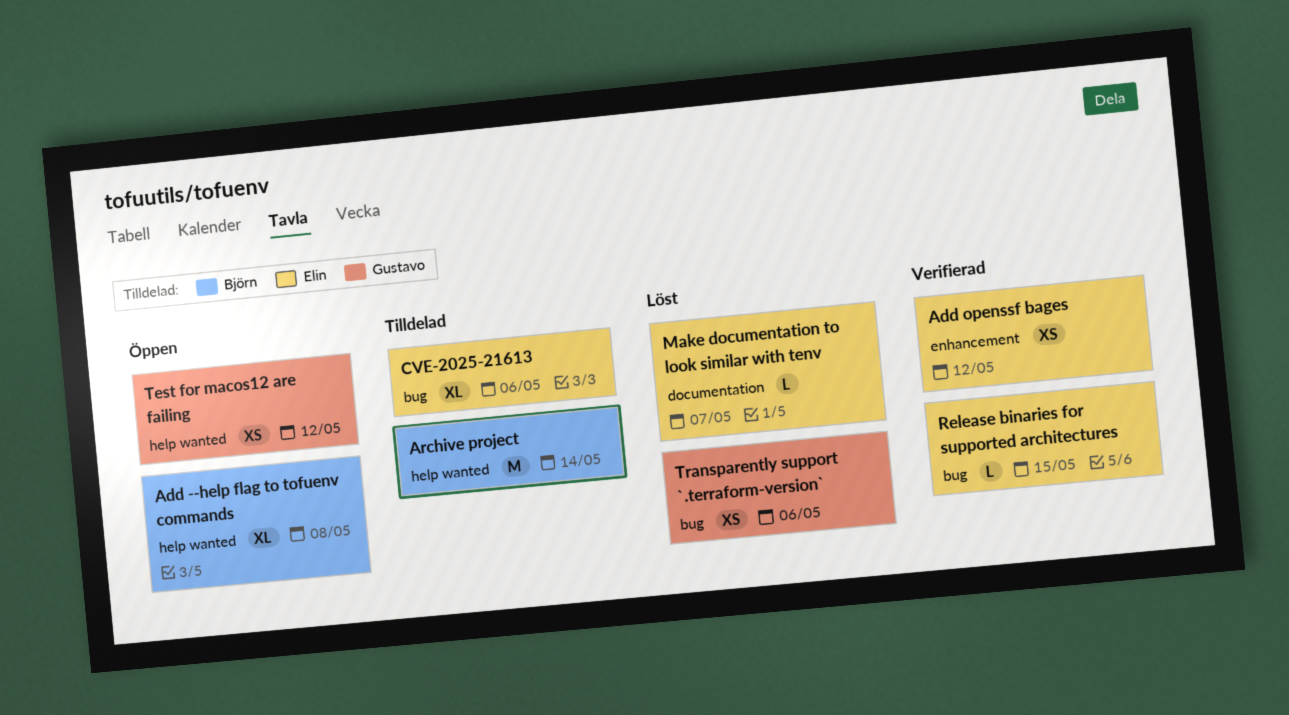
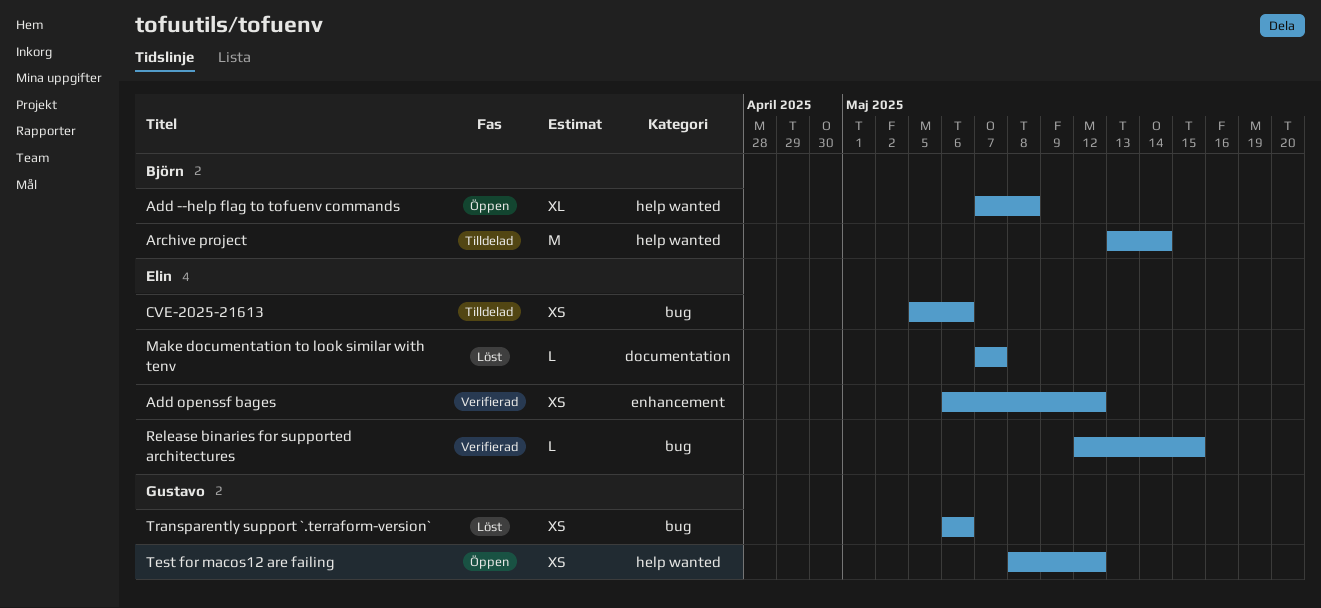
CVE-2025-21613, estimate: XL -> XS

